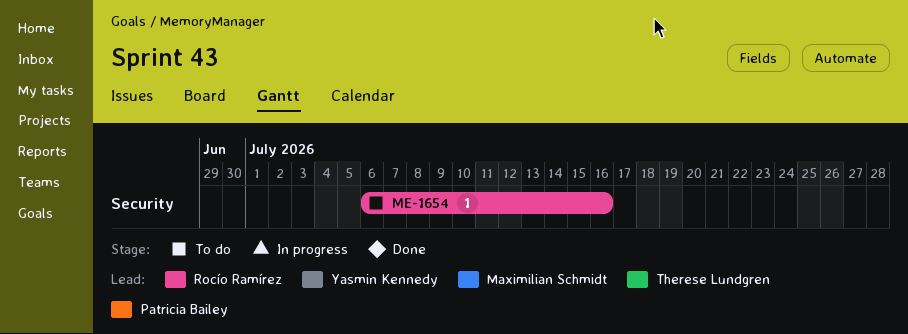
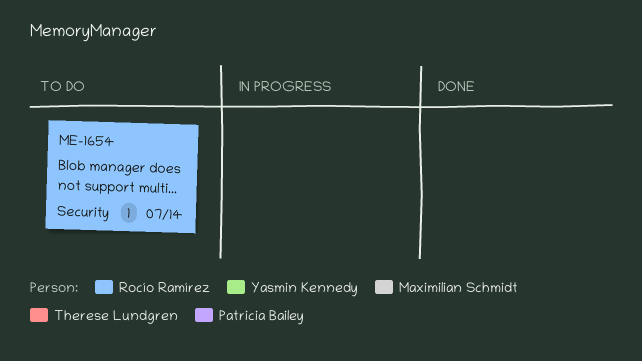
ME-1654, due: Jul 16 -> Jul 14

